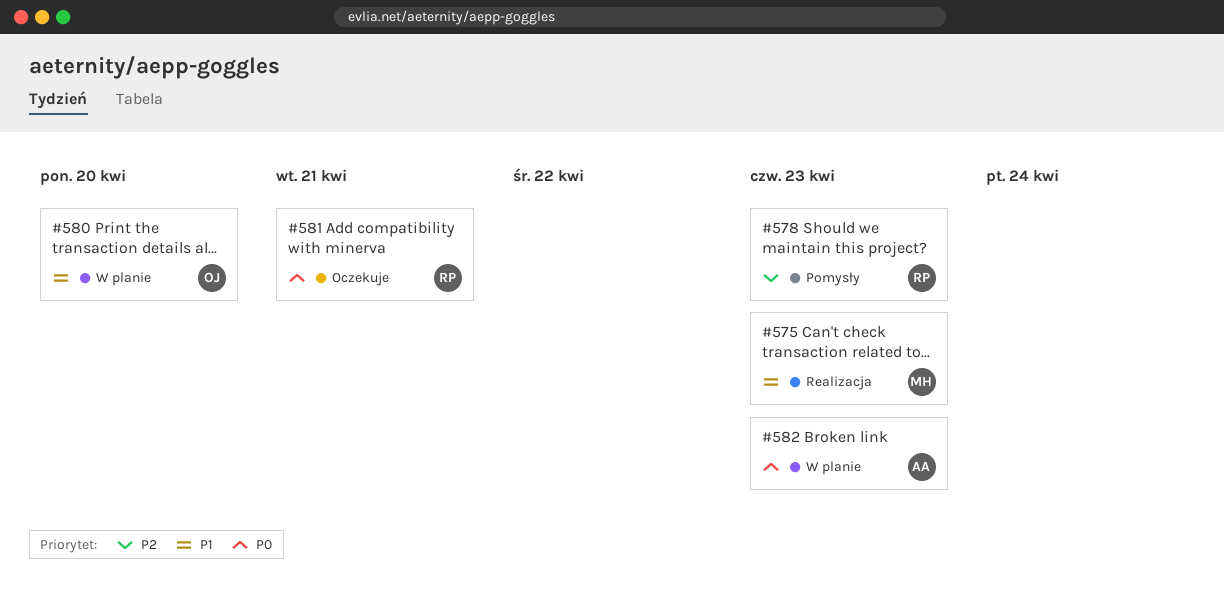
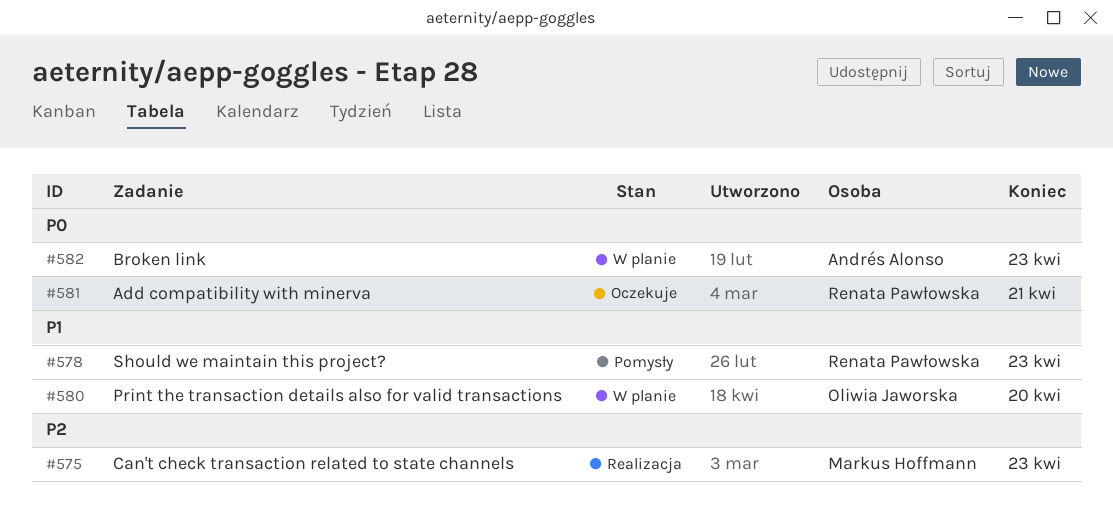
#575, priority: P1 -> P2
#578, priority: P2 -> P1

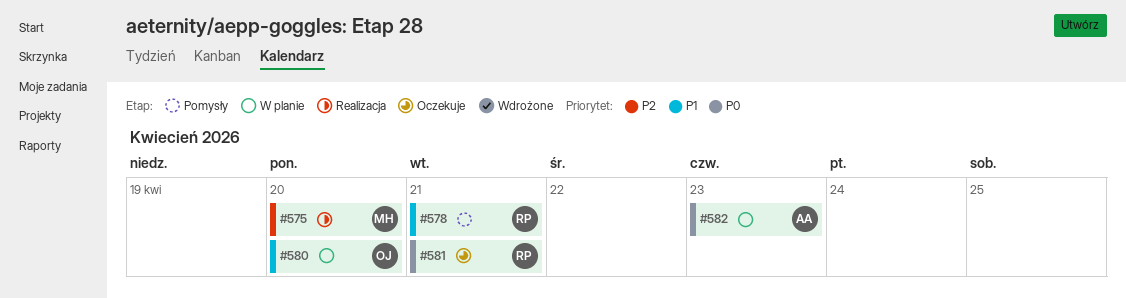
#575, due: Apr 23 -> Apr 20
#578, due: Apr 23 -> Apr 21

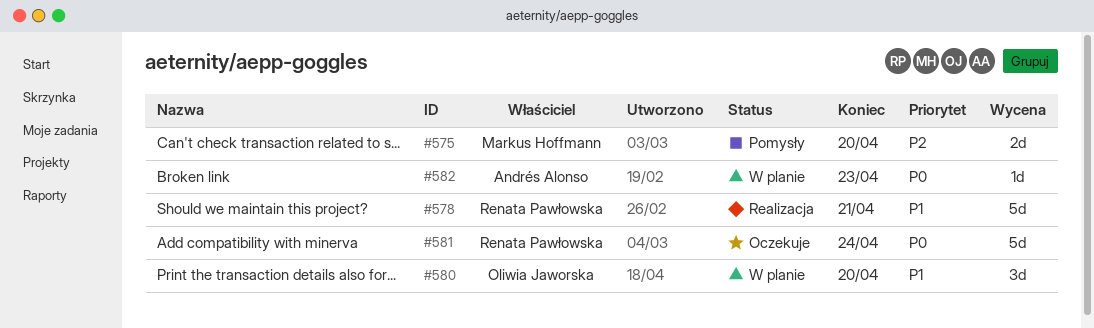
#575, status: Realizacja -> Pomysły
#578, status: Pomysły -> Realizacja
#581, due: Apr 21 -> Apr 24

